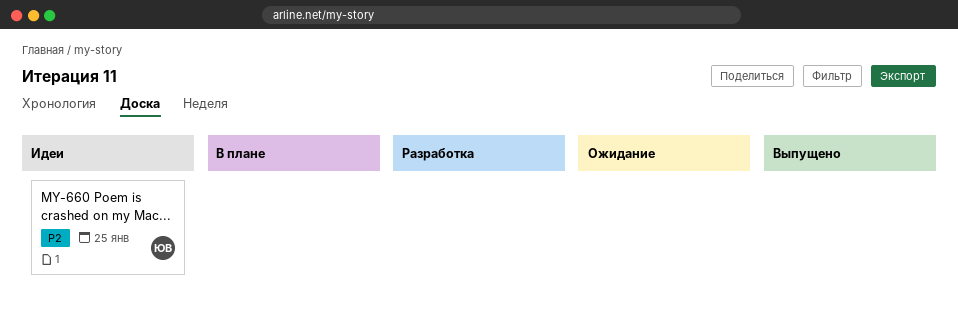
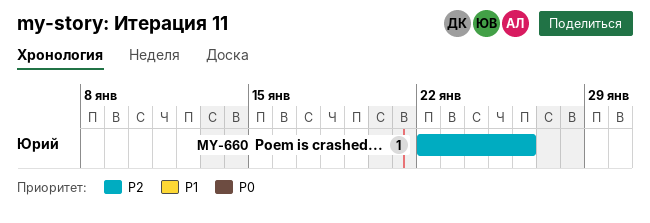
MY-660, due: Jan 25 -> Jan 26

